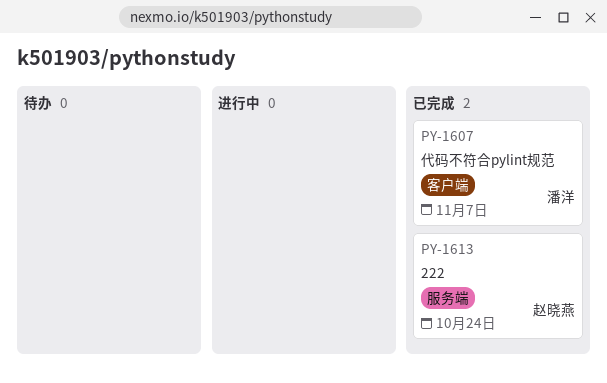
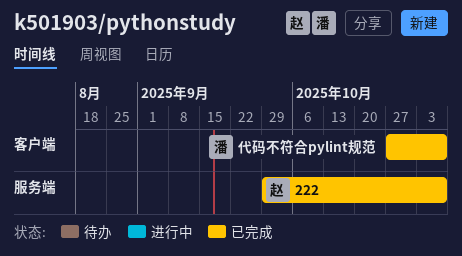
222, due: Oct 24 -> Nov 7

